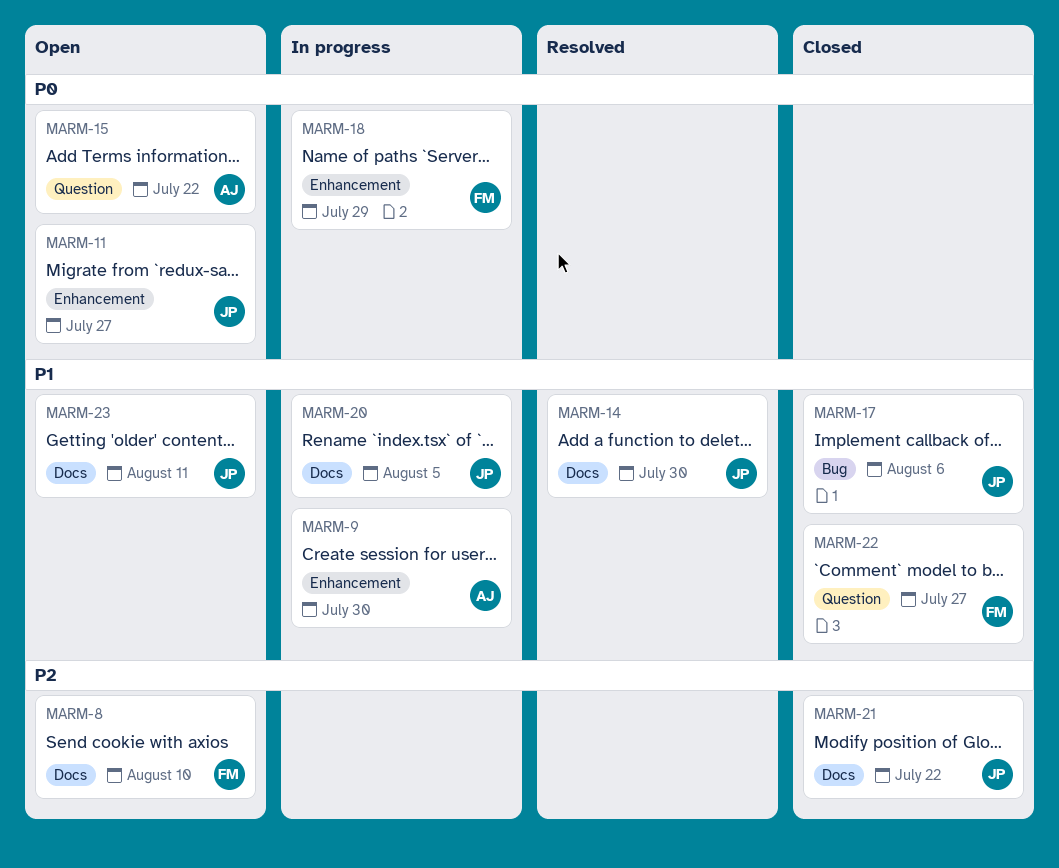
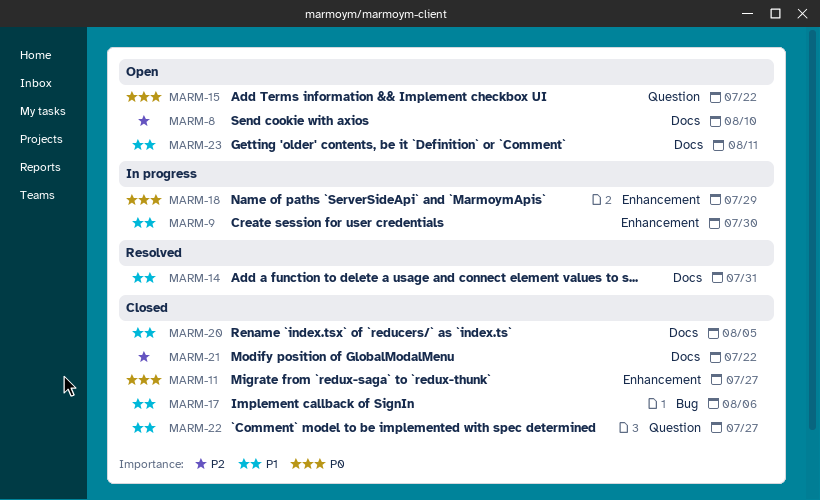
MARM-11, status: Open -> Closed
MARM-14, due: Jul 30 -> Jul 31
MARM-20, status: In progress -> Closed

